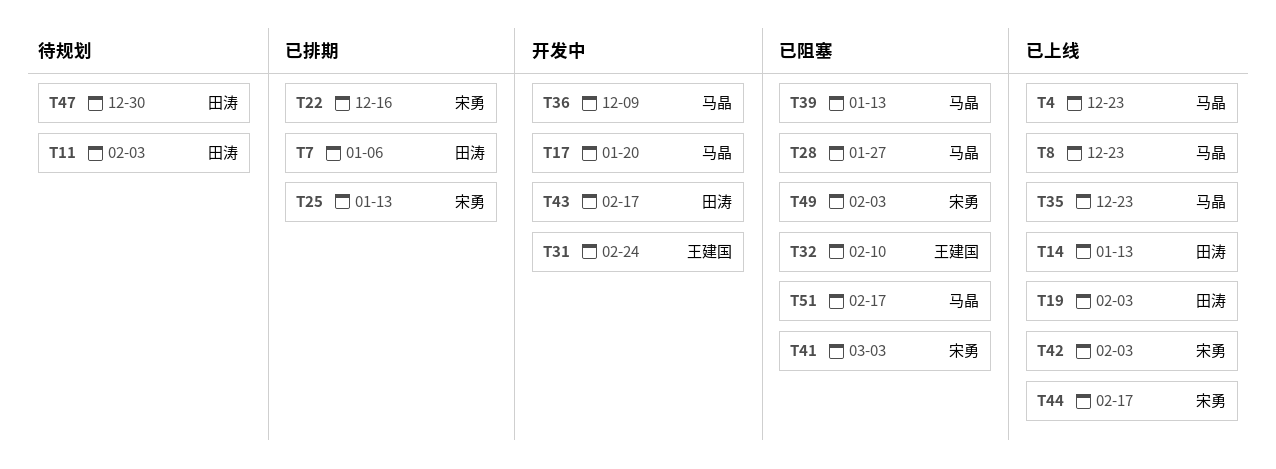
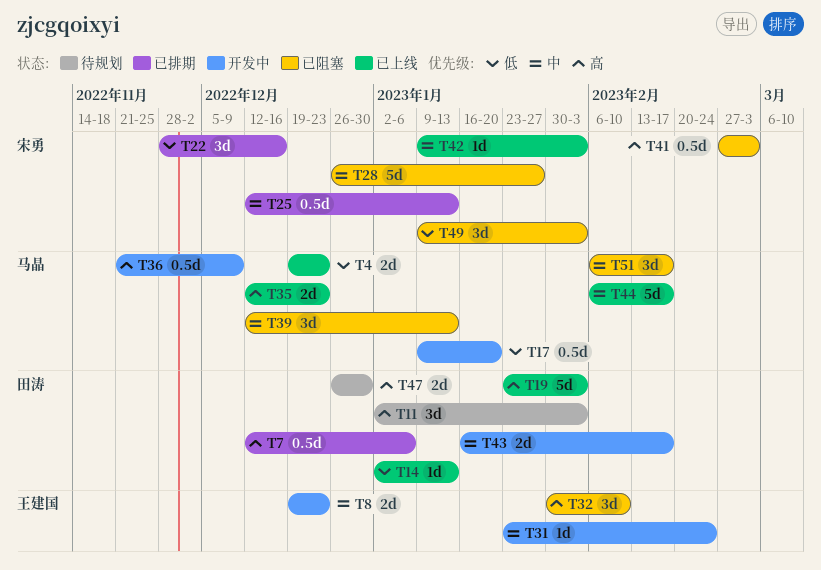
T8, status: 已上线 -> 开发中
T8, owner: 马晶 -> 王建国
T28, owner: 马晶 -> 宋勇
T44, owner: 宋勇 -> 马晶

